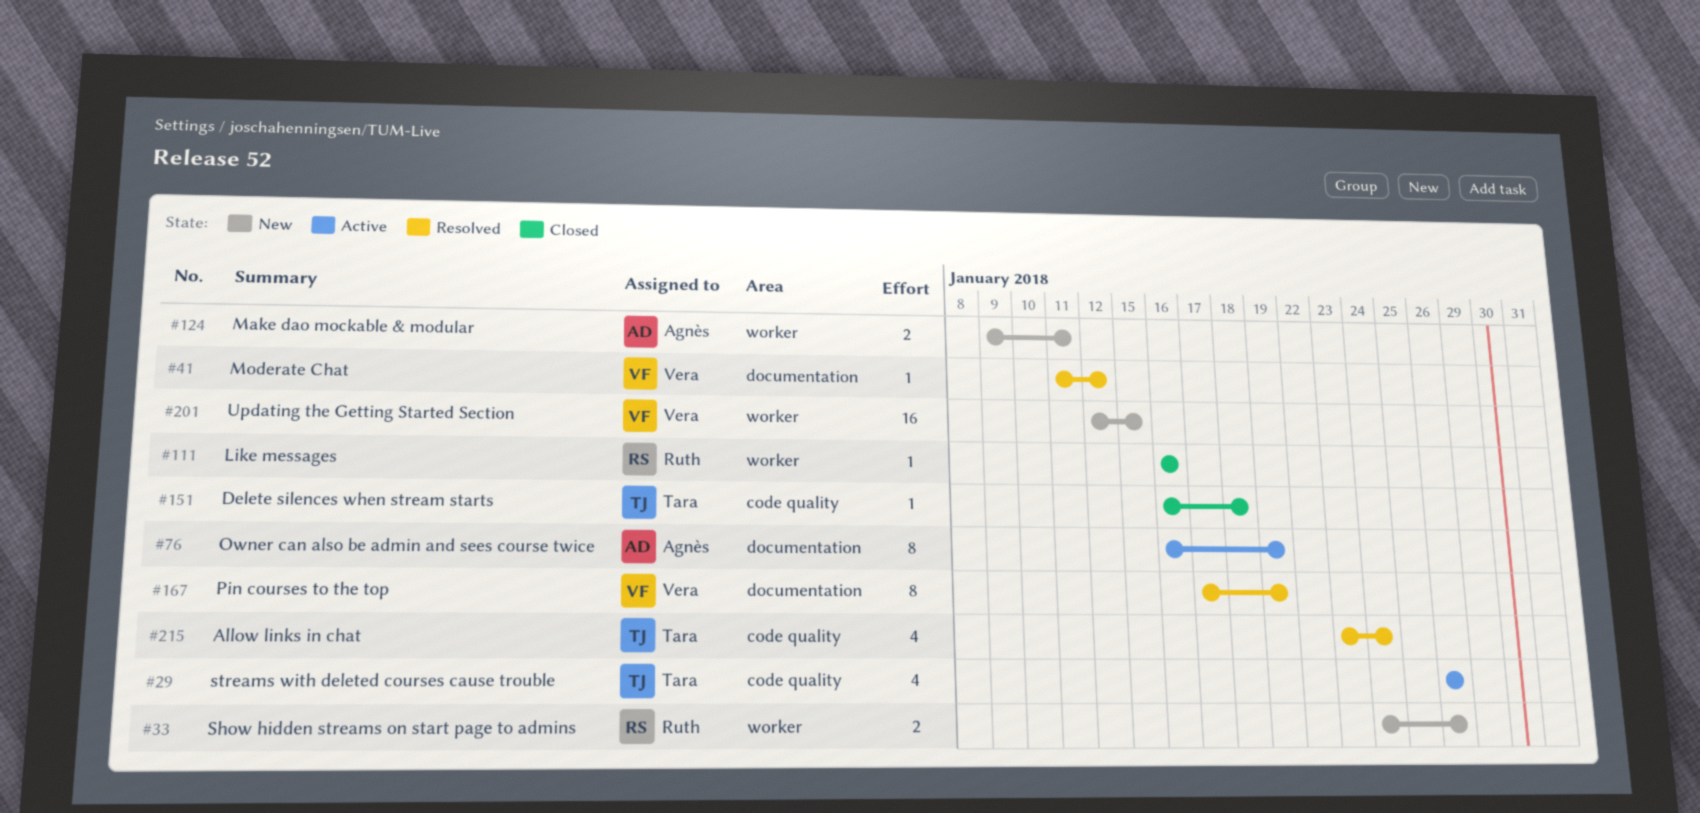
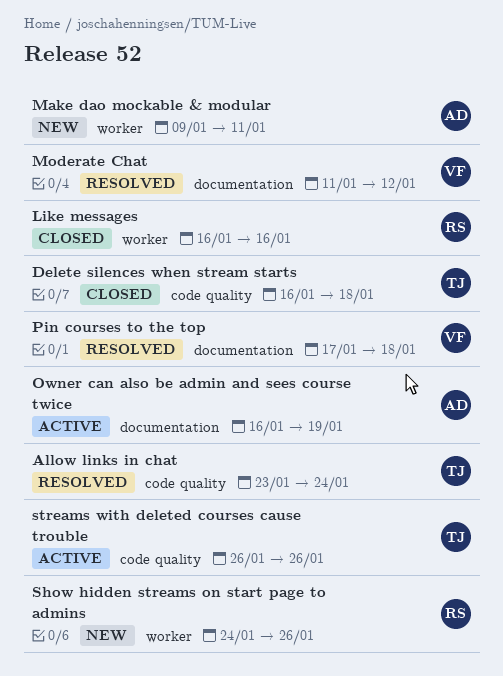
Pin courses to the top, due: Jan 19 -> Jan 18
Updating the Getting Started Section: present -> none

